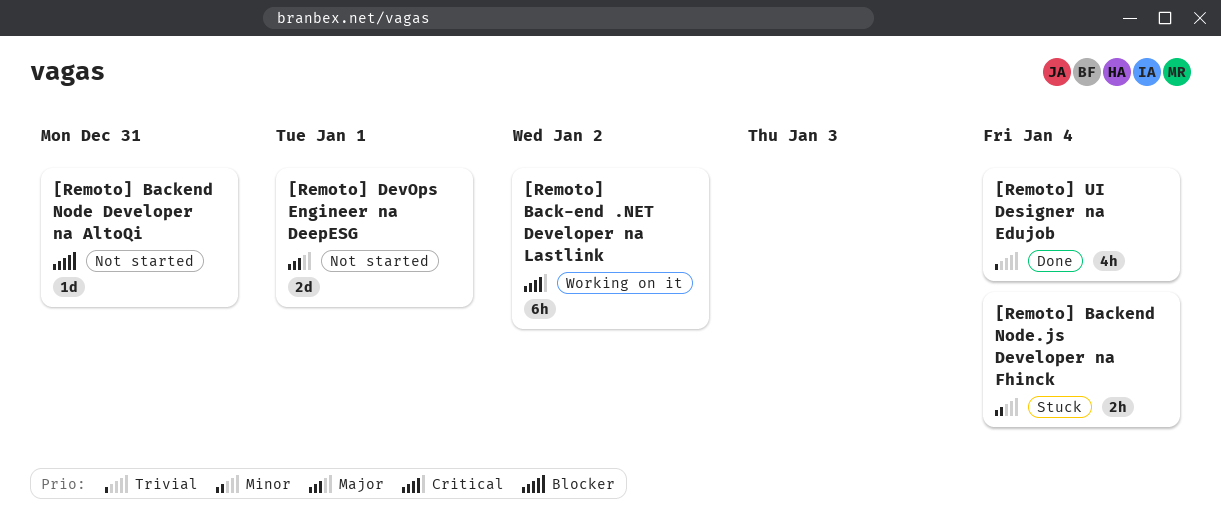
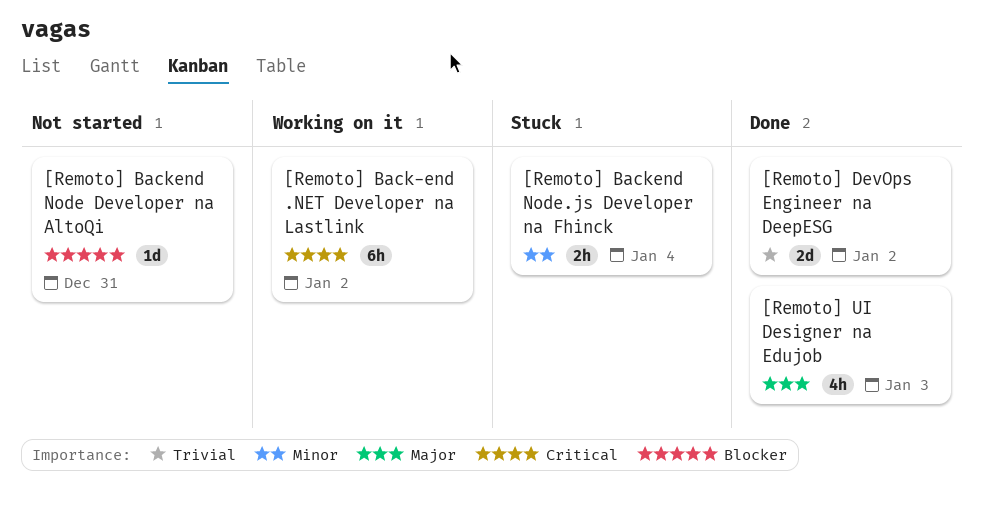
[Remoto] DevOps Engineer na DeepESG, status: Not started -> Done
[Remoto] DevOps Engineer na DeepESG, priority: Major -> Trivial
[Remoto] DevOps Engineer na DeepESG, due: Jan 1 -> Jan 2
[Remoto] UI Designer na Edujob, priority: Trivial -> Major
[Remoto] UI Designer na Edujob, due: Jan 4 -> Jan 3

